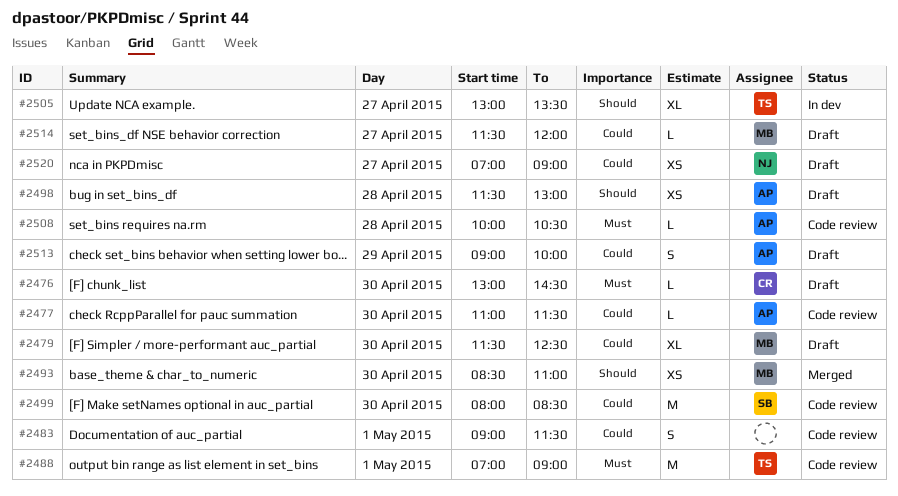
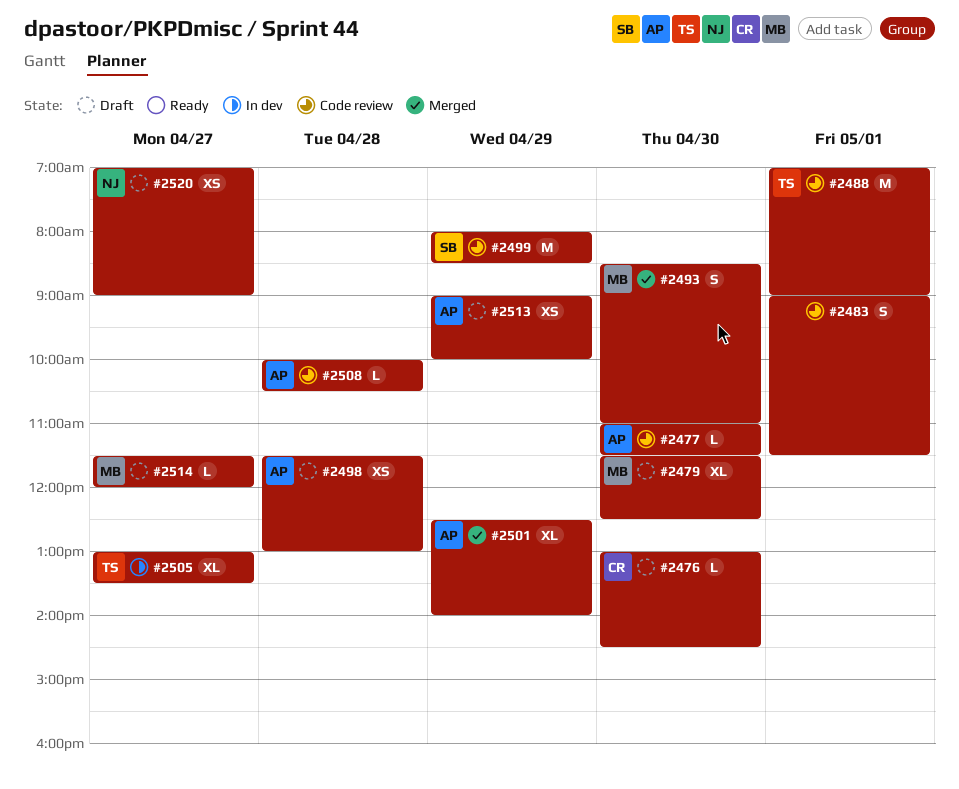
#2493, estimate: XS -> S
#2499, day: Apr 30 -> Apr 29
#2501: none -> present
#2513, estimate: S -> XS

